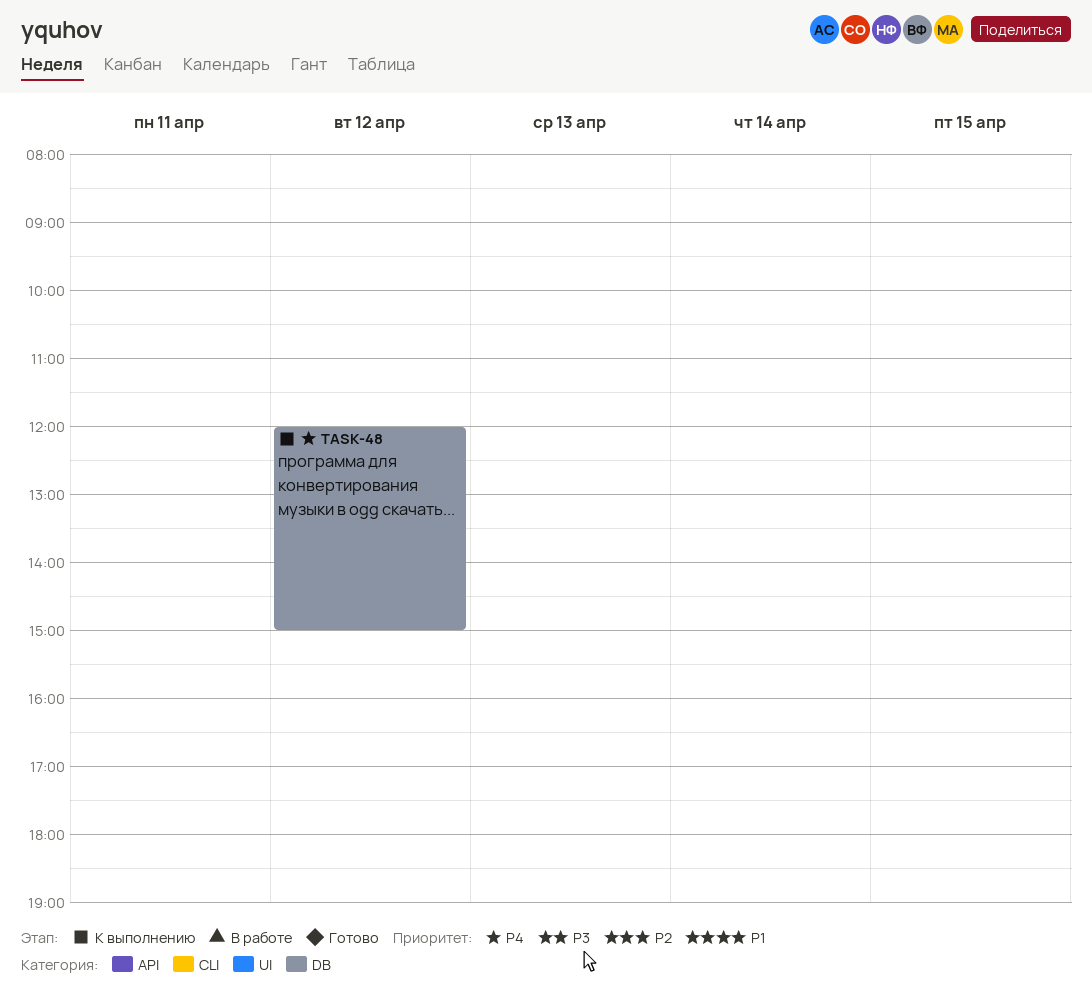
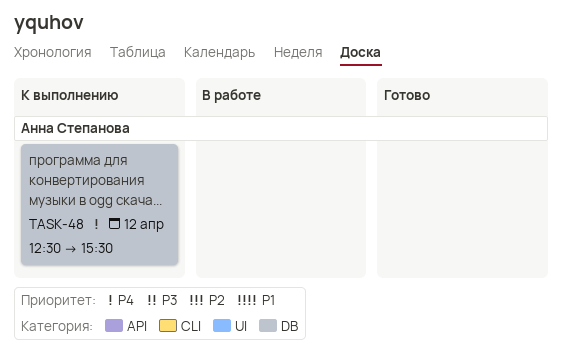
TASK-48, begins: 12:00 -> 12:30
TASK-48, ends: 15:00 -> 15:30

